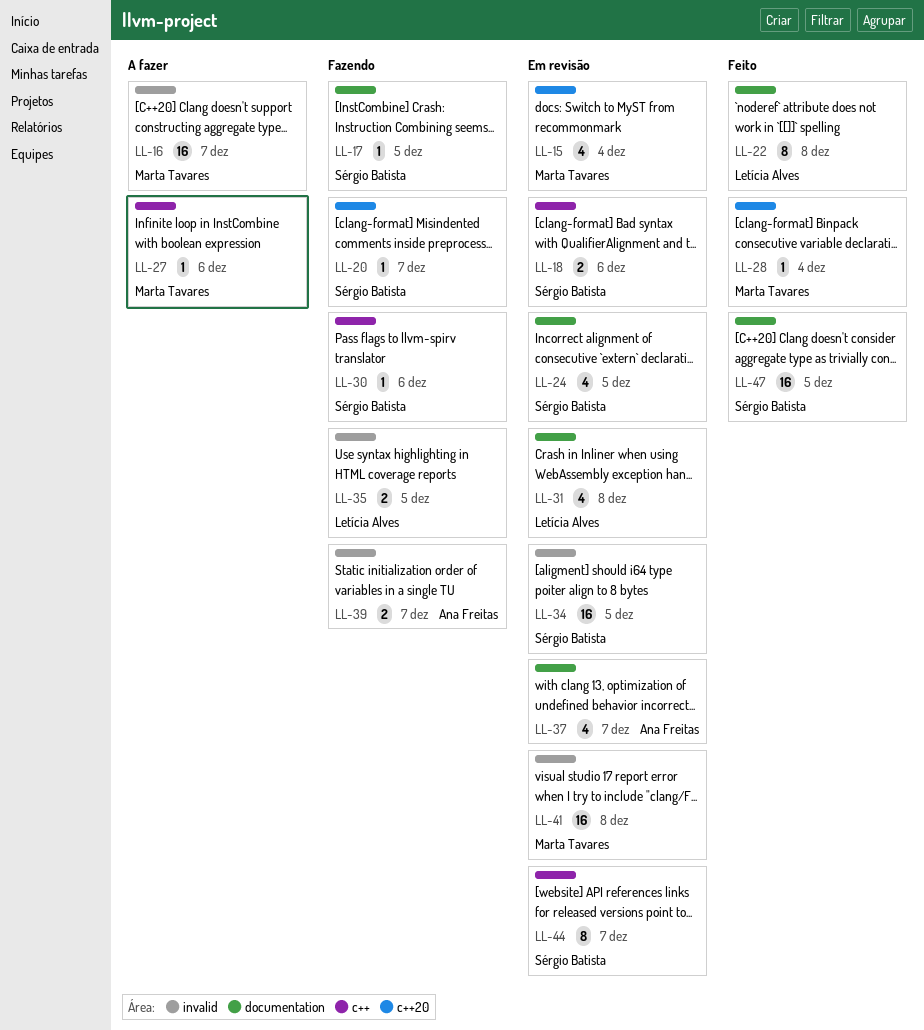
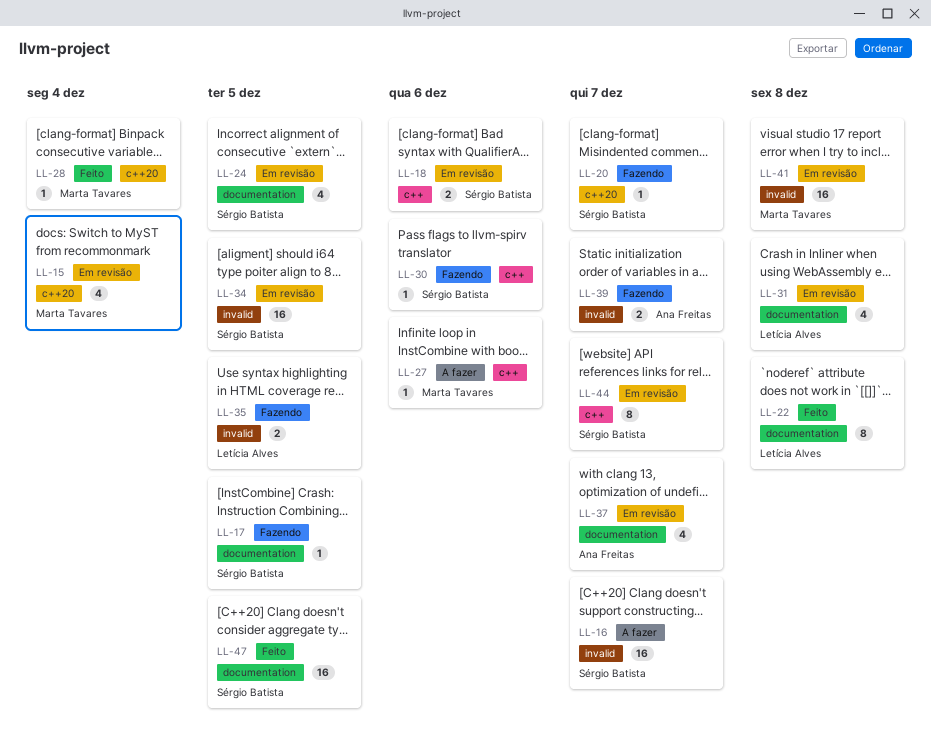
LL-16, owner: Marta Tavares -> Sérgio Batista

